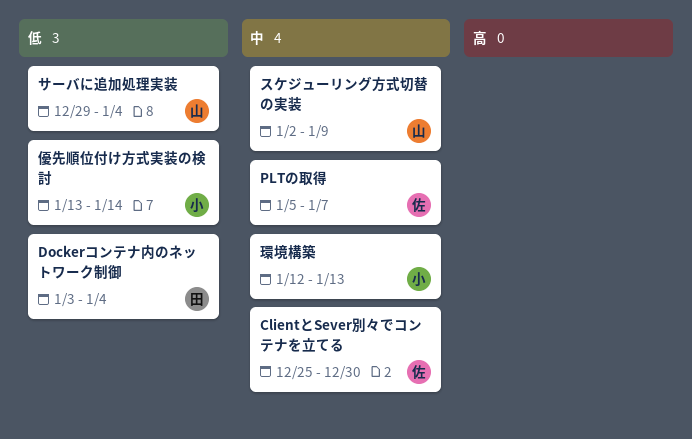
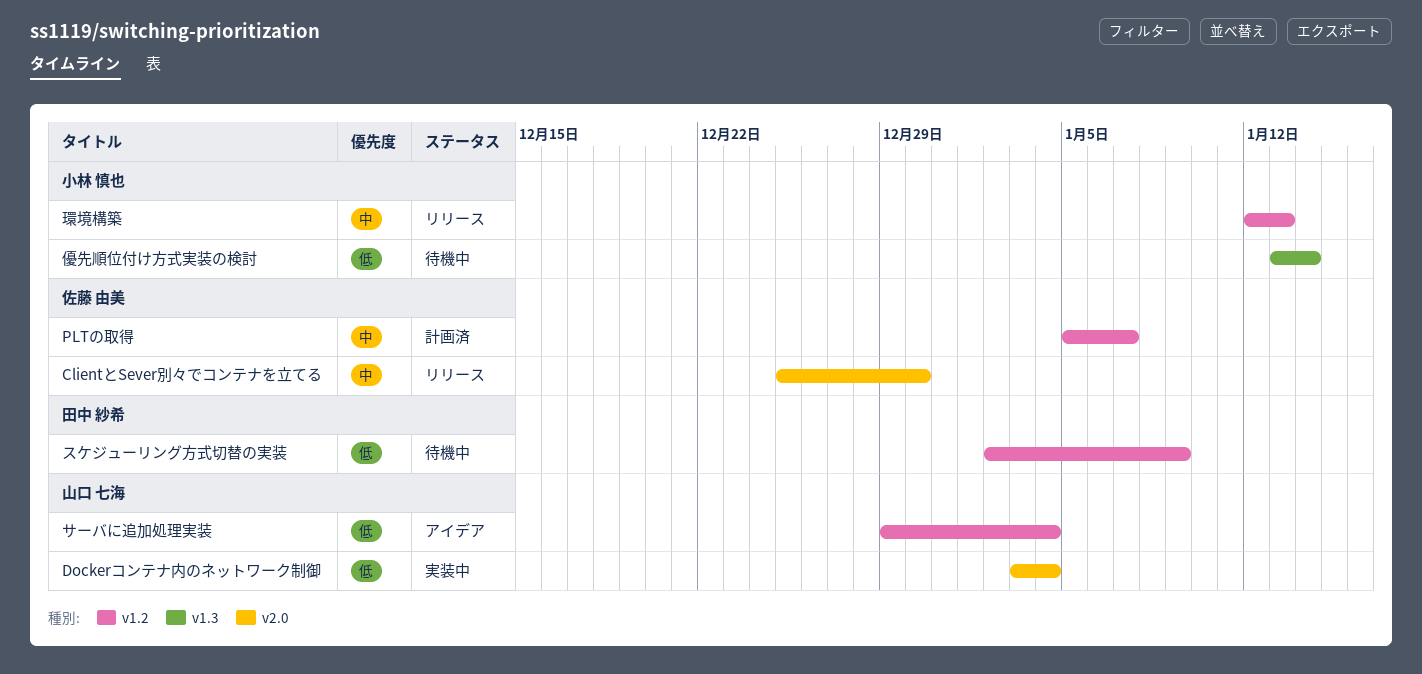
Dockerコンテナ内のネットワーク制御, owner: 田中 紗希 -> 山口 七海
スケジューリング方式切替の実装, owner: 山口 七海 -> 田中 紗希
スケジューリング方式切替の実装, priority: 中 -> 低

